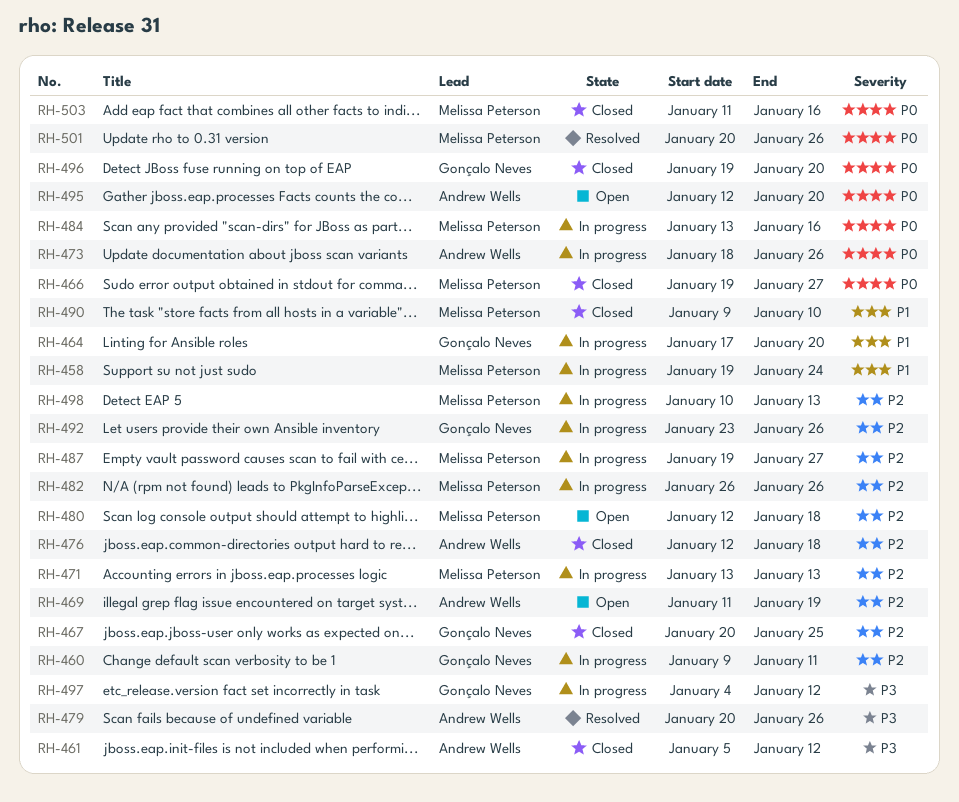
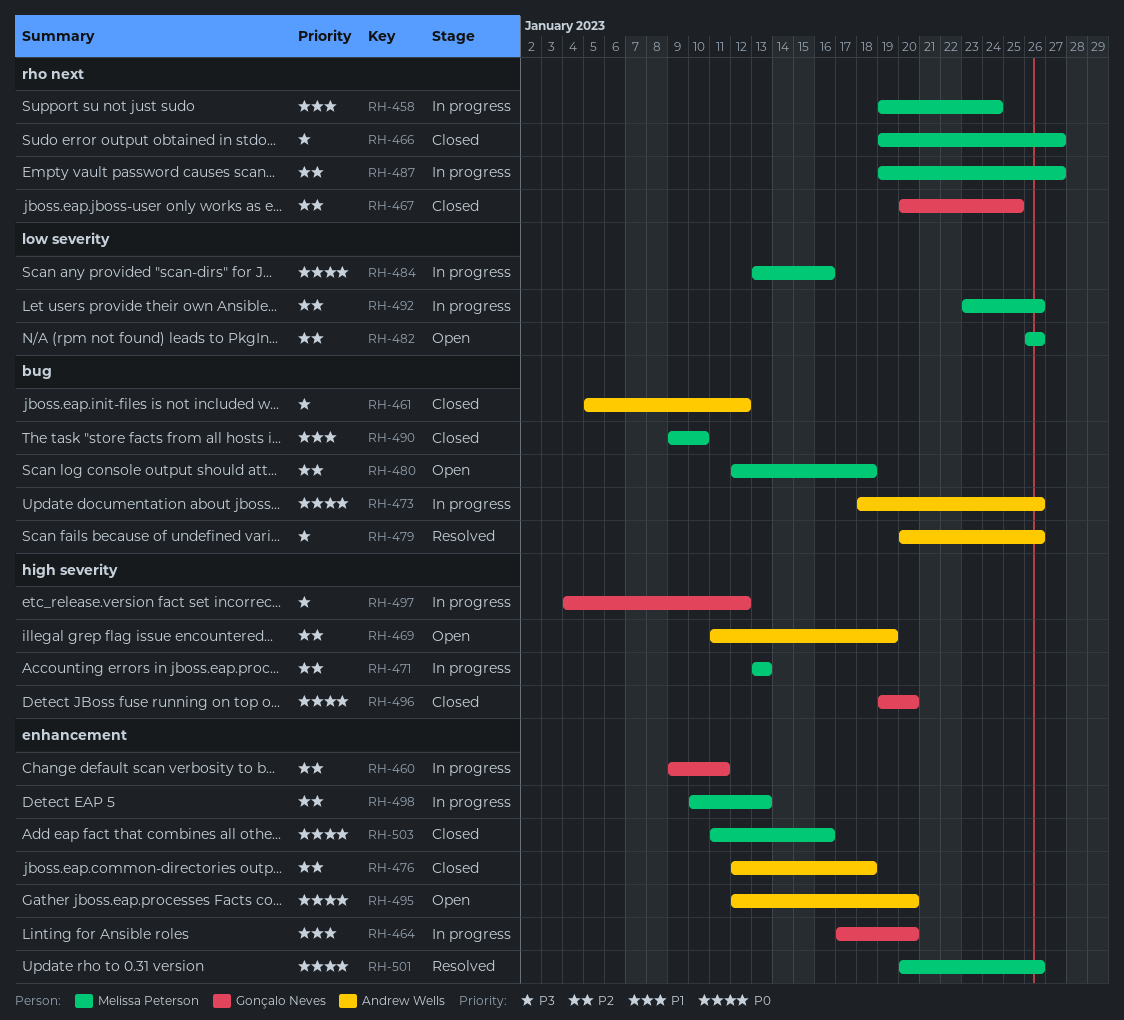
RH-466, priority: P0 -> P3
RH-482, status: In progress -> Open
RH-492, owner: Gonçalo Neves -> Melissa Peterson

